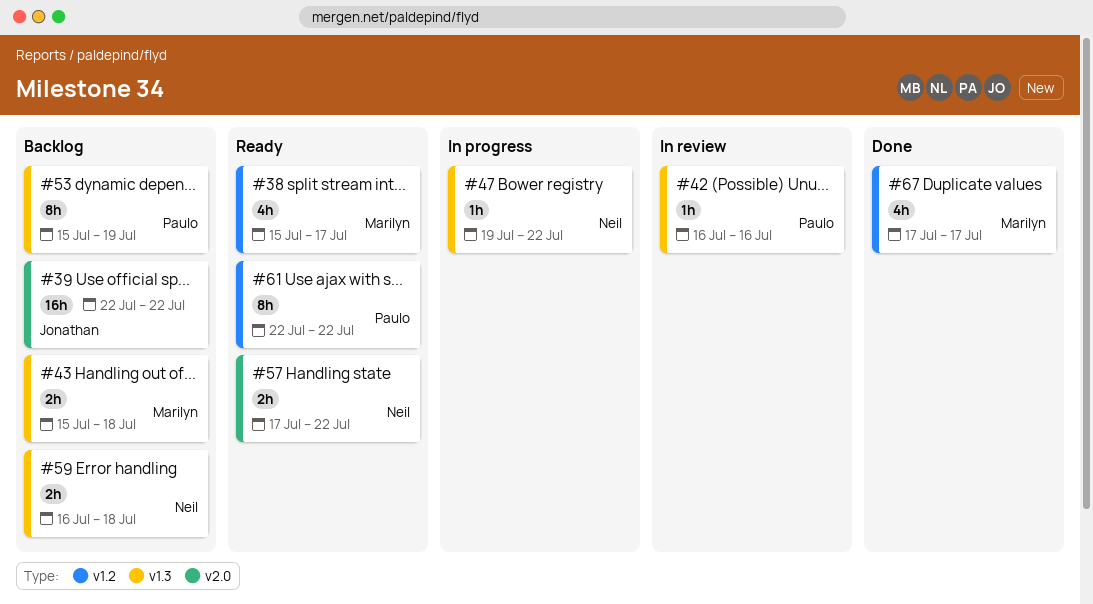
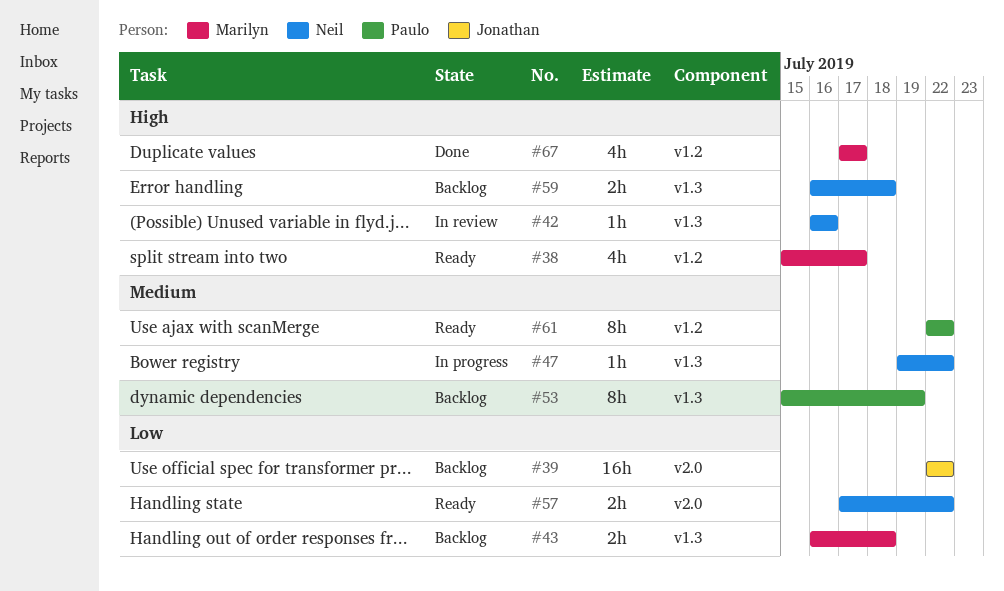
#42, owner: Paulo -> Neil
#43, start: Jul 15 -> Jul 16

